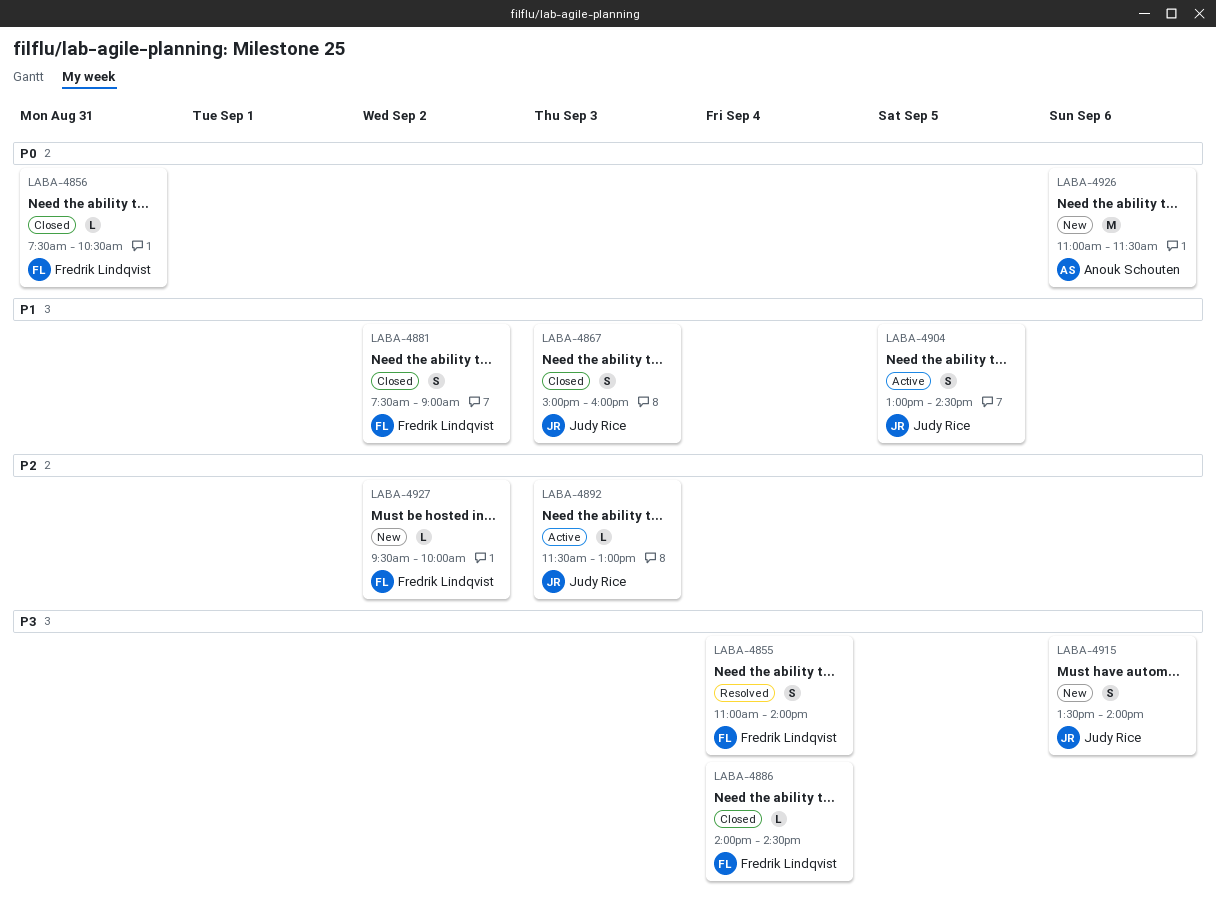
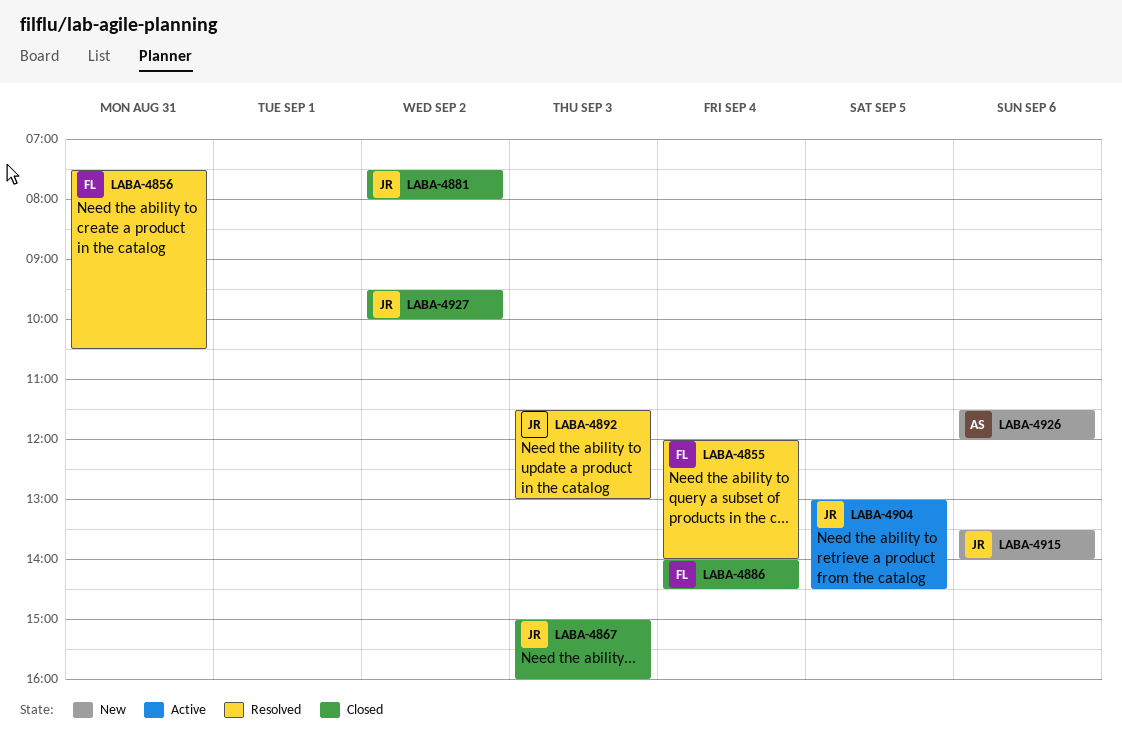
LABA-4855, begins: 11:00 -> 12:00
LABA-4856, status: Closed -> Resolved
LABA-4881, owner: Fredrik Lindqvist -> Judy Rice
LABA-4881, ends: 09:00 -> 08:00
LABA-4892, status: Active -> Resolved
LABA-4926, begins: 11:00 -> 11:30
LABA-4926, ends: 11:30 -> 12:00
LABA-4927, status: New -> Closed
LABA-4927, owner: Fredrik Lindqvist -> Judy Rice

